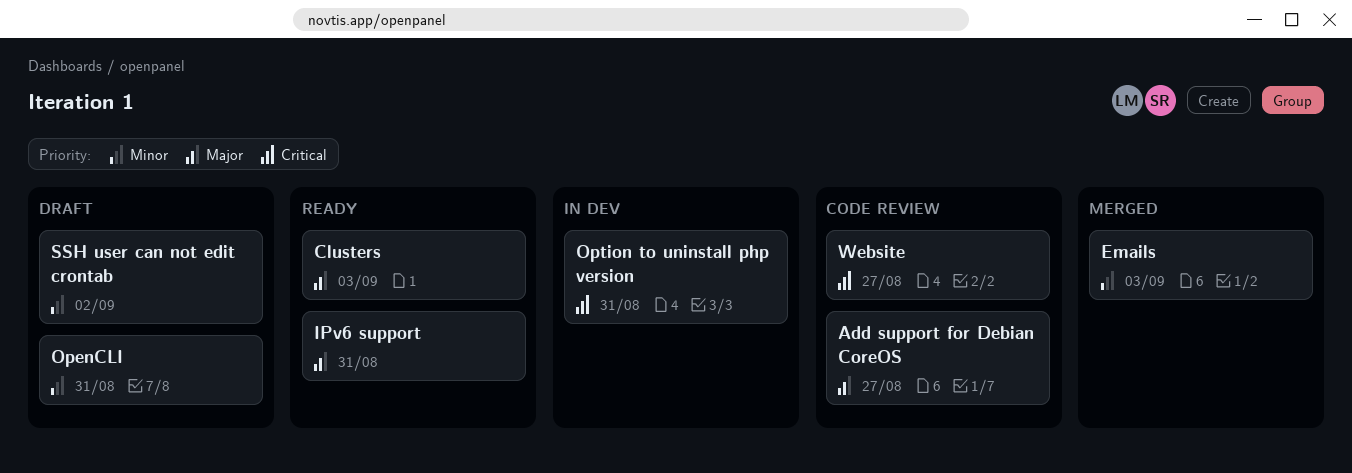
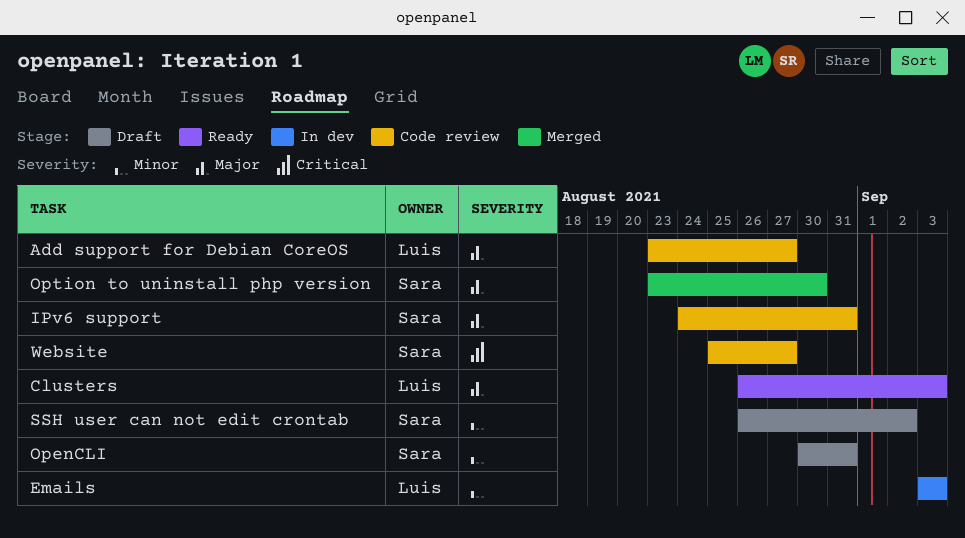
Emails, status: Merged -> In dev
IPv6 support, status: Ready -> Code review
Option to uninstall php version, status: In dev -> Merged
Option to uninstall php version, priority: Critical -> Major
Option to uninstall php version, due: Aug 31 -> Aug 30

